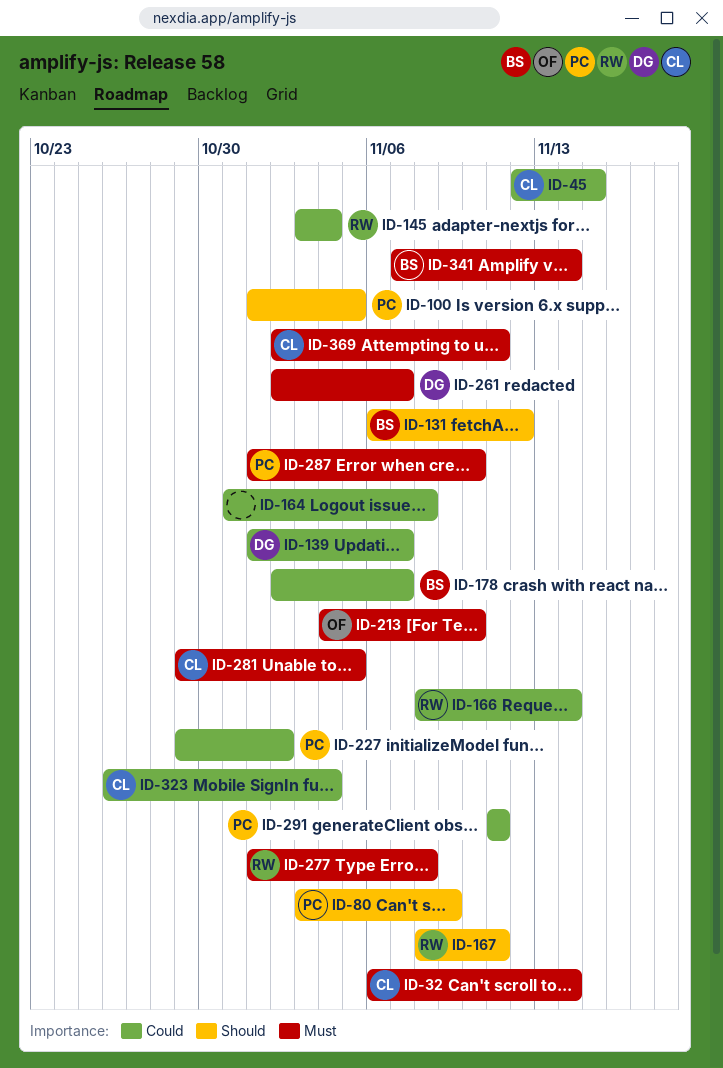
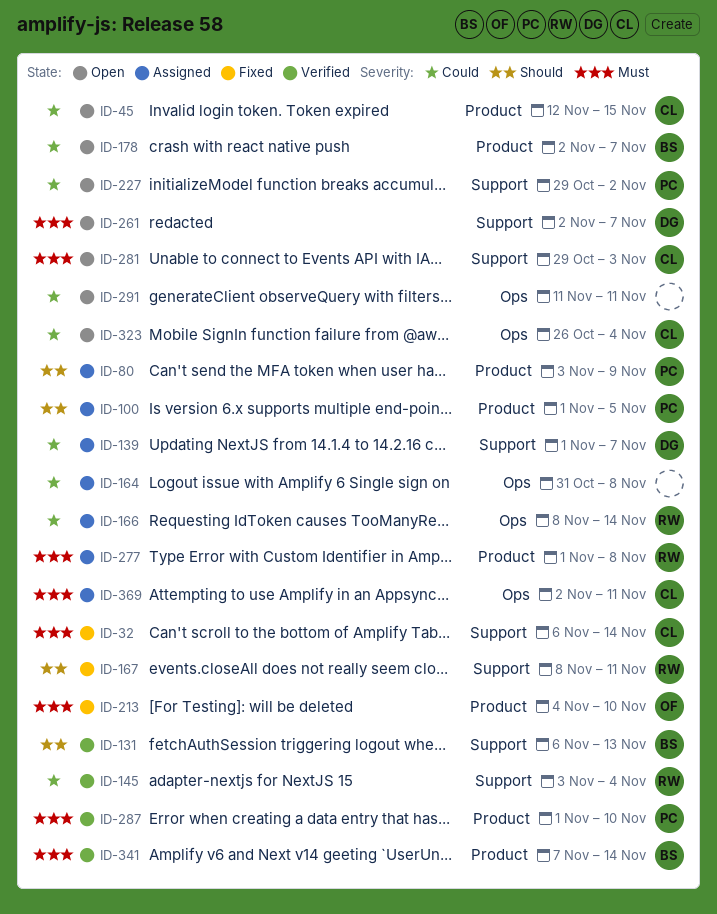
ID-131, due: Nov 12 -> Nov 13
ID-281, due: Nov 5 -> Nov 3
ID-291, owner: PC -> none

